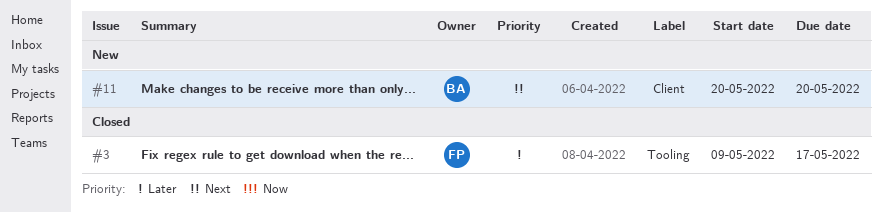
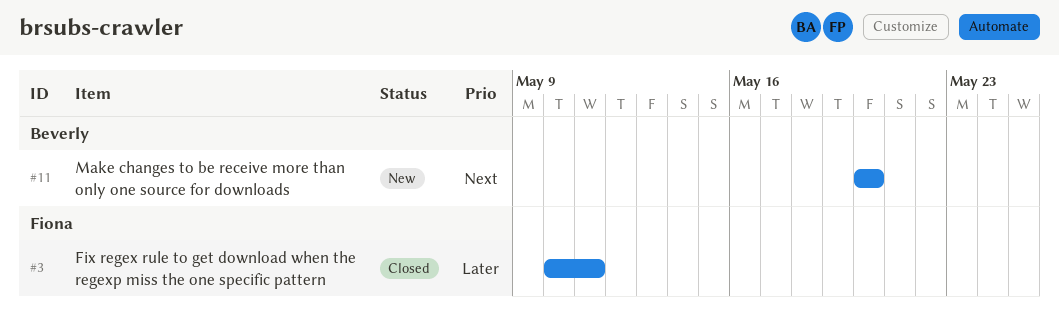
#3, start: May 9 -> May 10
#3, due: May 17 -> May 11

